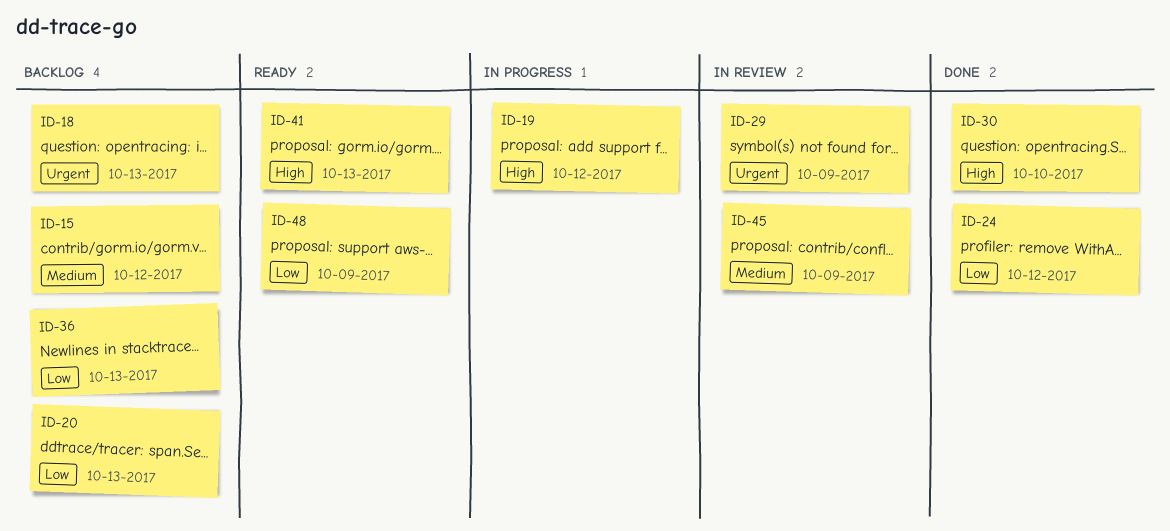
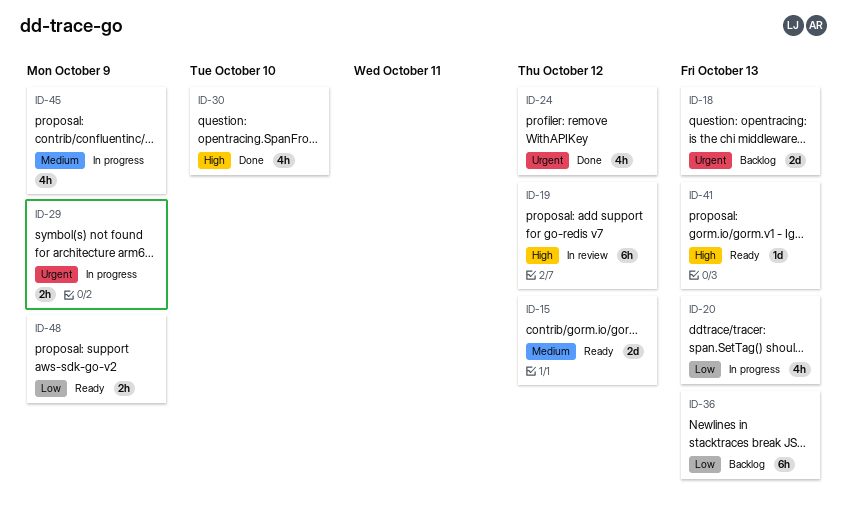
ID-15, status: Backlog -> Ready
ID-19, status: In progress -> In review
ID-20, status: Backlog -> In progress
ID-24, priority: Low -> Urgent
ID-29, status: In review -> In progress
ID-45, status: In review -> In progress

